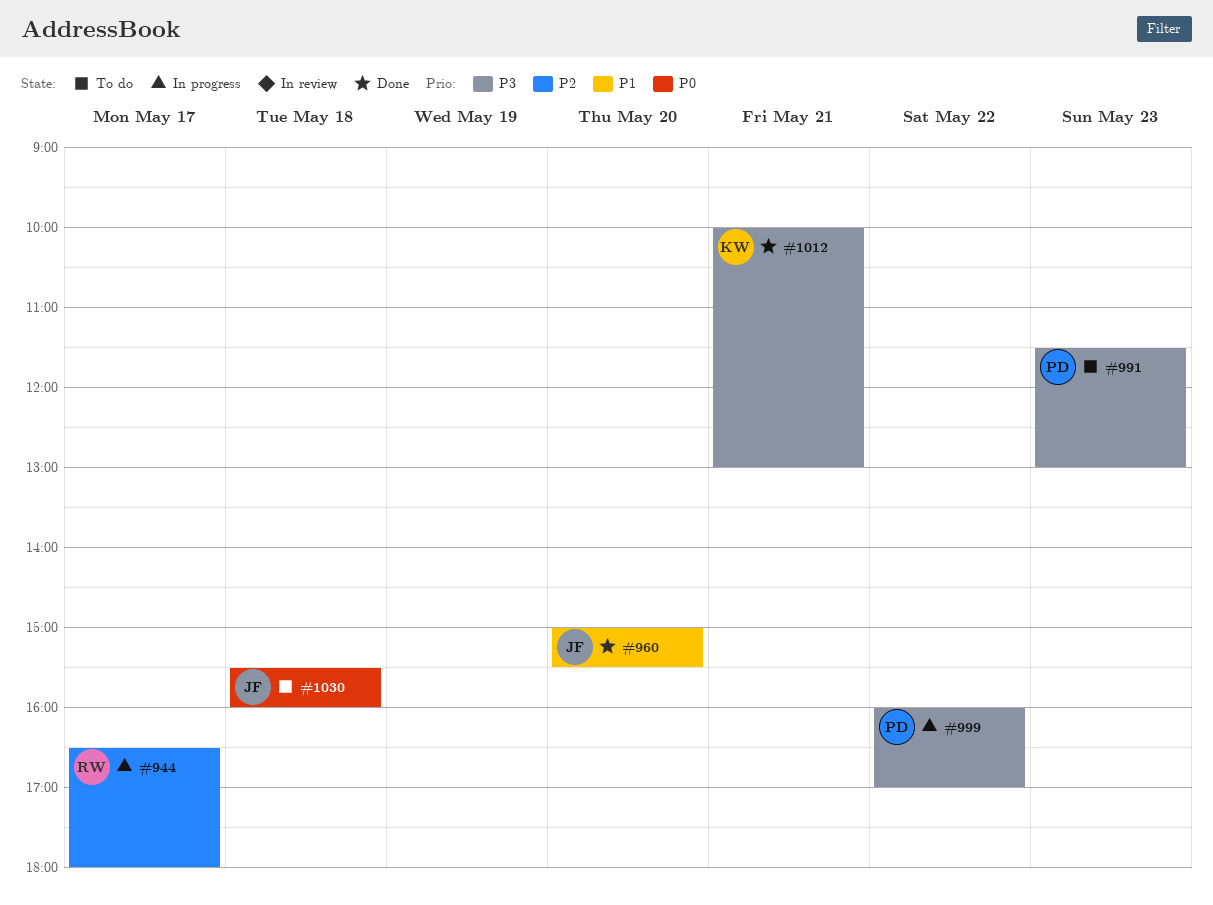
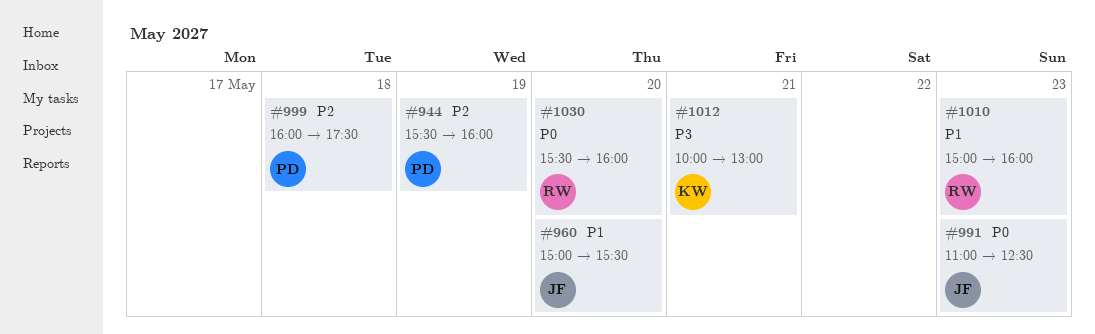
#944, owner: RW -> PD
#944, day: May 17 -> May 19
#944, begins: 16:30 -> 15:30
#944, ends: 18:00 -> 16:00
#991, owner: PD -> JF
#991, priority: P3 -> P0
#991, begins: 11:30 -> 11:00
#991, ends: 13:00 -> 12:30
#999, priority: P3 -> P2
#999, day: May 22 -> May 18
#999, ends: 17:00 -> 17:30
#1010: none -> present
#1030, owner: JF -> RW
#1030, day: May 18 -> May 20

